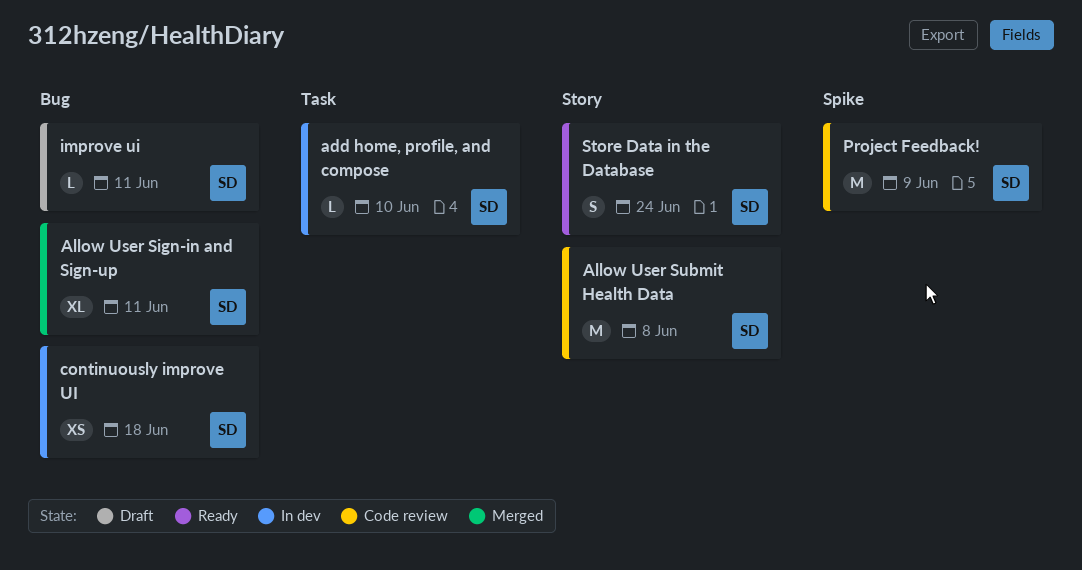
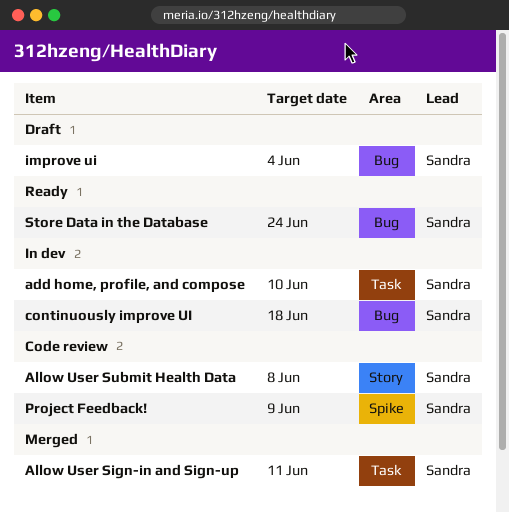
Allow User Sign-in and Sign-up, label: Bug -> Task
improve ui, due: Jun 11 -> Jun 4
Store Data in the Database, label: Story -> Bug

